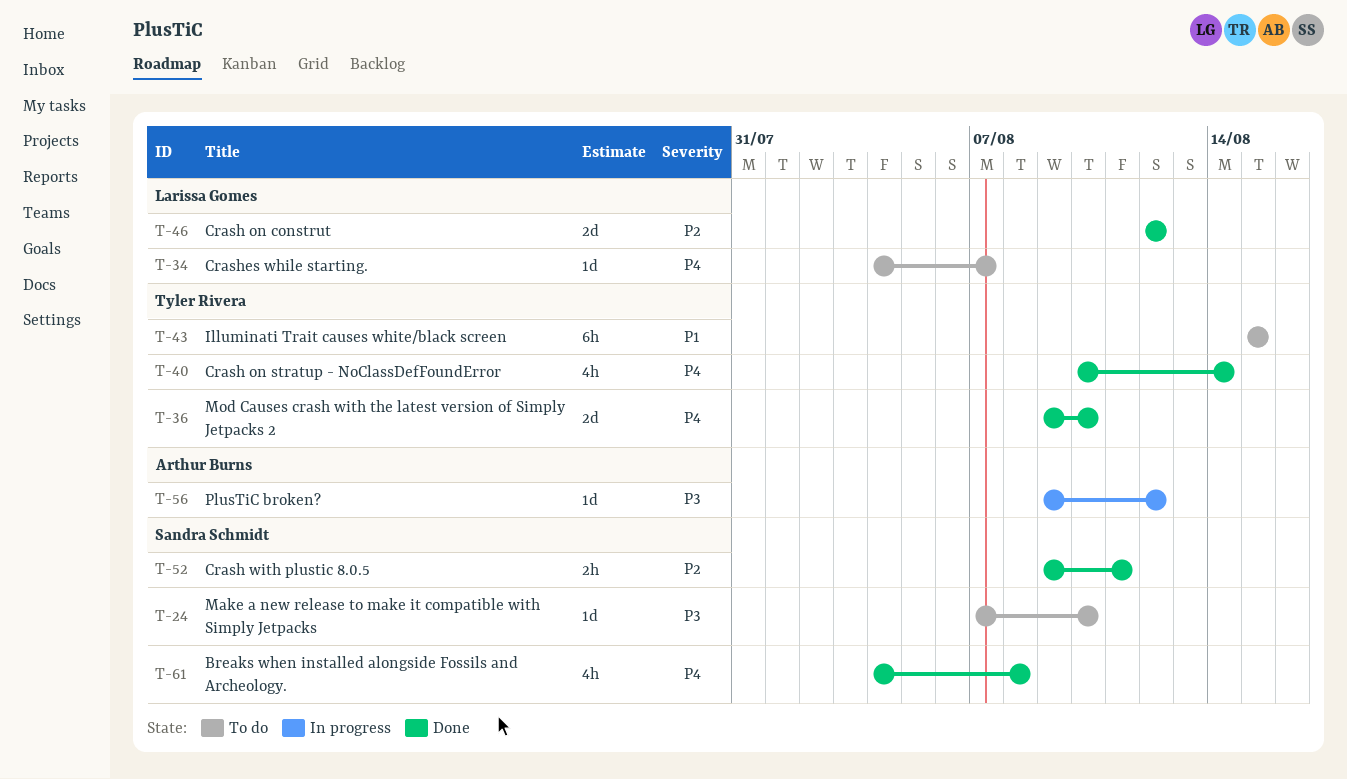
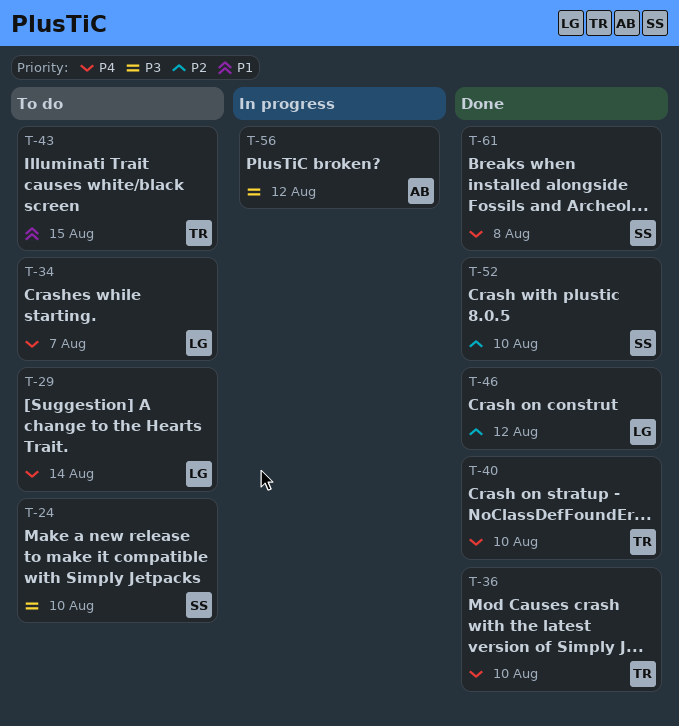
T-29: none -> present
T-40, due: Aug 14 -> Aug 10
T-52, due: Aug 11 -> Aug 10

